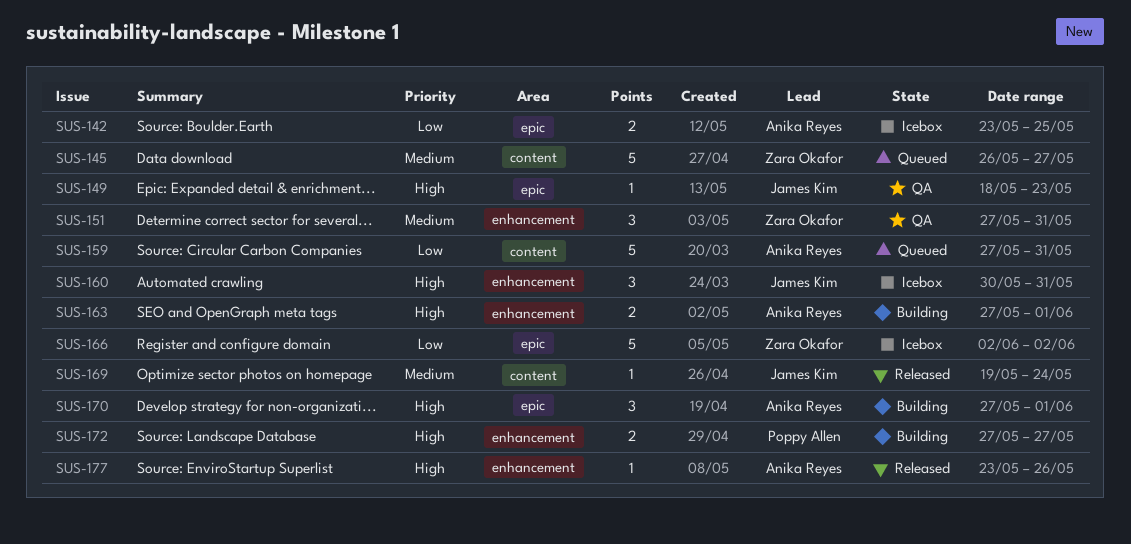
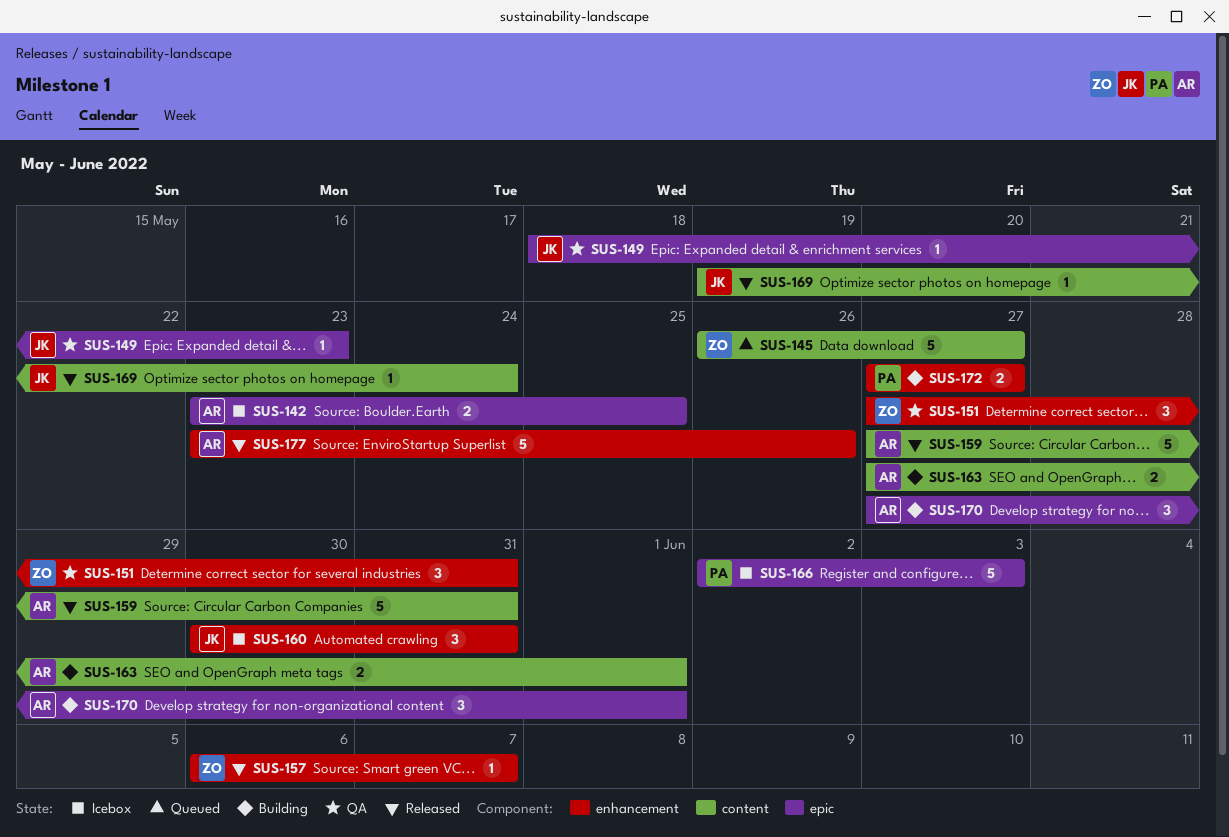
SUS-157: none -> present
SUS-159, status: Queued -> Released
SUS-163, label: enhancement -> content
SUS-166, owner: Zara Okafor -> Poppy Allen
SUS-166, due: Jun 2 -> Jun 3
SUS-177, estimate: 1 -> 5

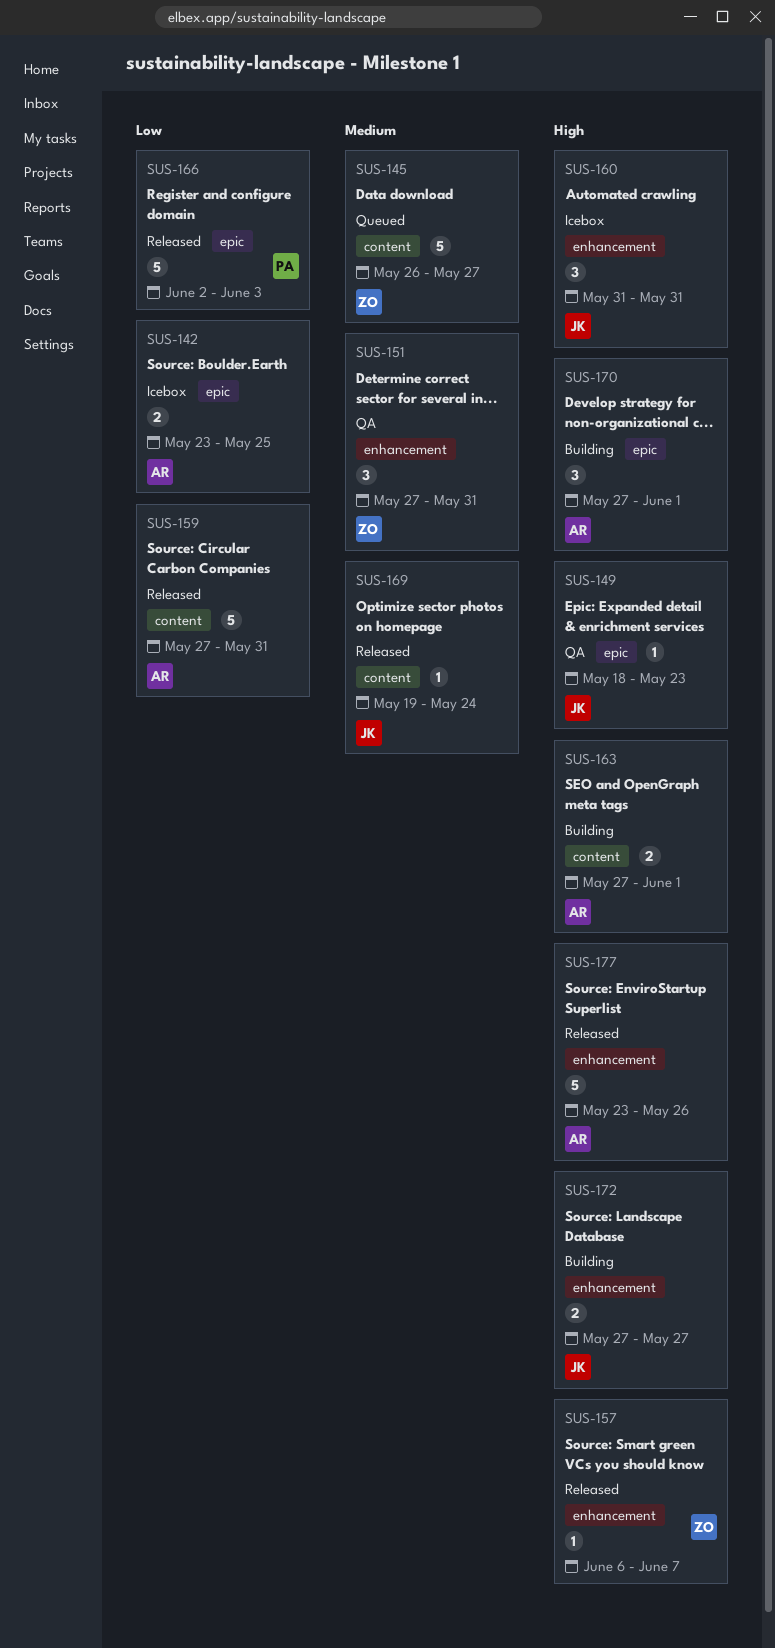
SUS-160, start: May 30 -> May 31
SUS-166, status: Icebox -> Released
SUS-172, owner: PA -> JK

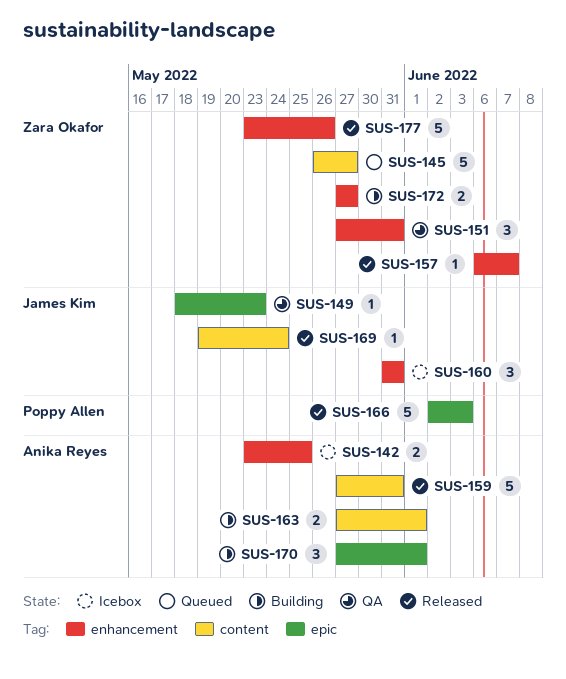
SUS-142, label: epic -> enhancement
SUS-172, owner: James Kim -> Zara Okafor
SUS-177, owner: Anika Reyes -> Zara Okafor

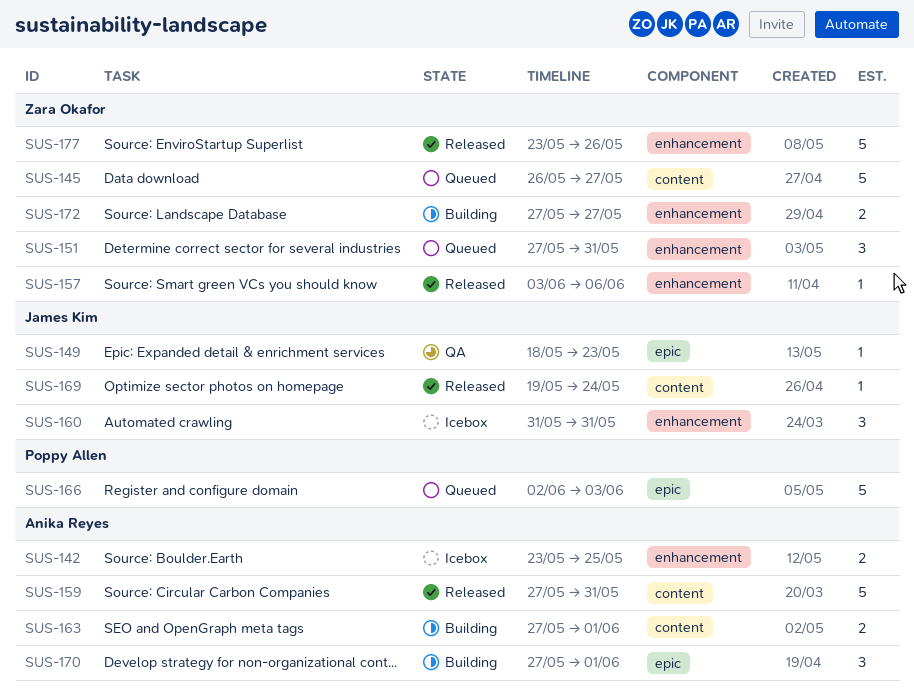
SUS-151, status: QA -> Queued
SUS-157, start: Jun 6 -> Jun 3
SUS-157, due: Jun 7 -> Jun 6
SUS-166, status: Released -> Queued

